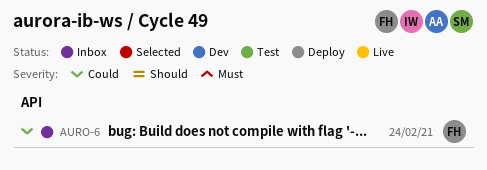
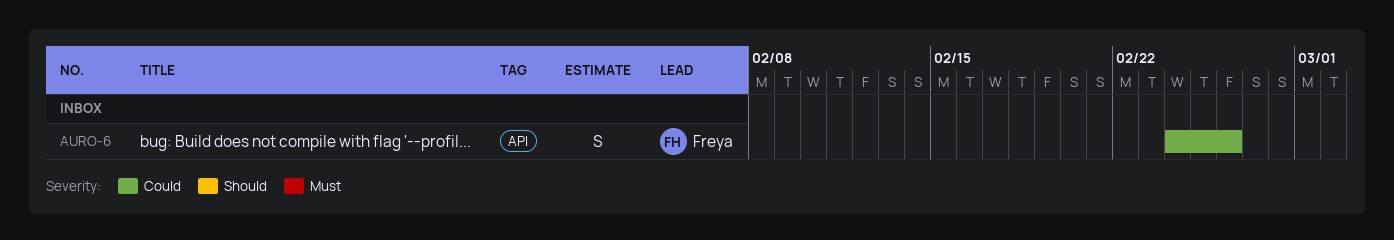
AURO-6, due: Feb 24 -> Feb 26

